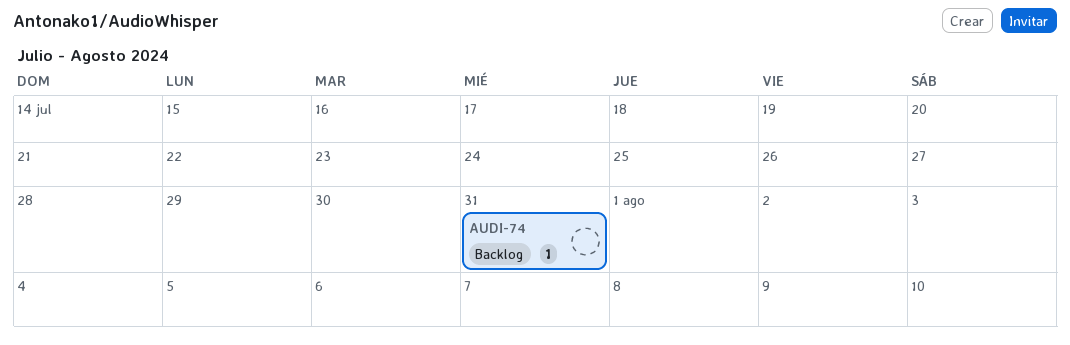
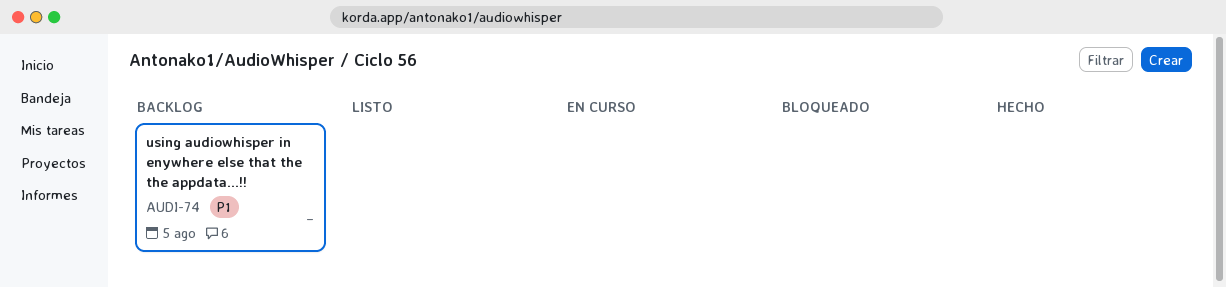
AUDI-74, due: Jul 31 -> Aug 5

